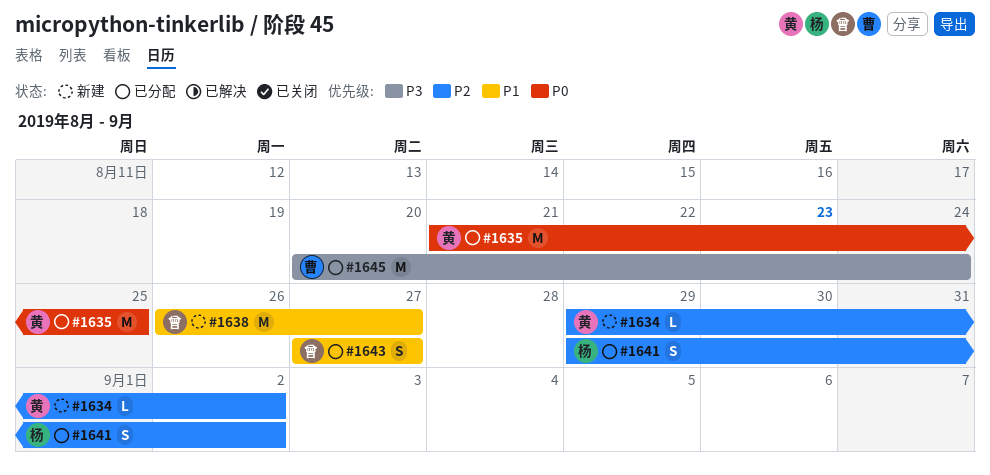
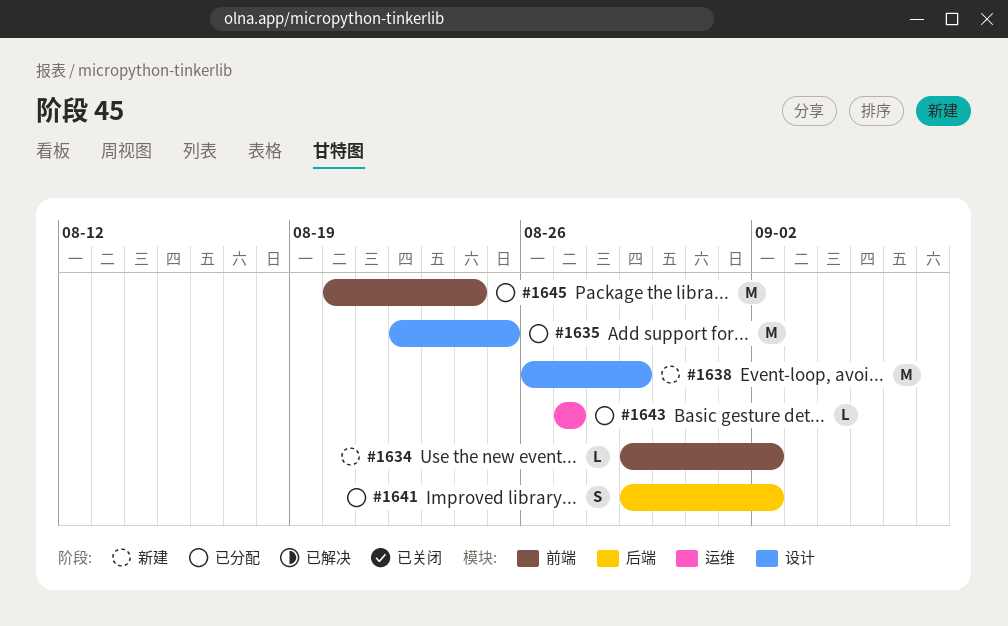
#1635, start: Aug 21 -> Aug 22
#1638, due: Aug 27 -> Aug 29
#1643, estimate: S -> L

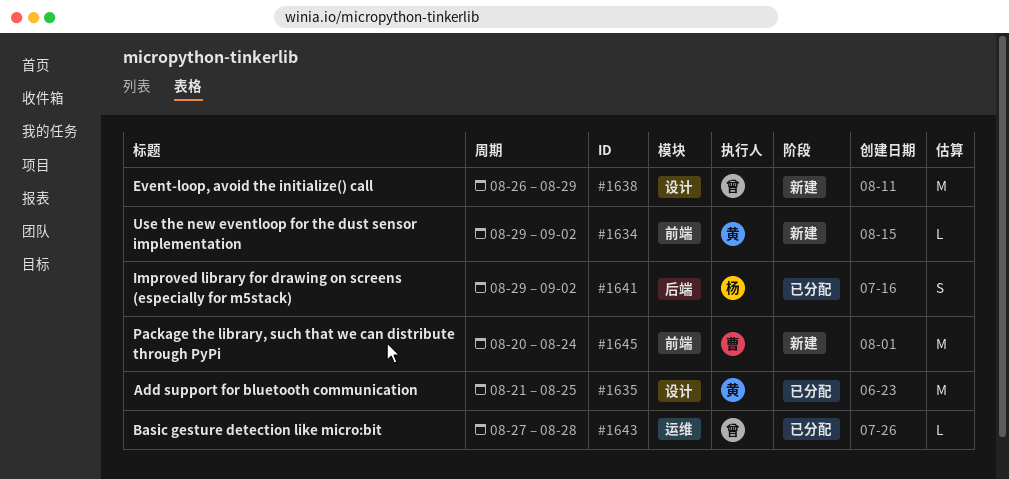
#1635, start: Aug 22 -> Aug 21
#1643, due: Aug 27 -> Aug 28
#1645, status: 已分配 -> 新建

